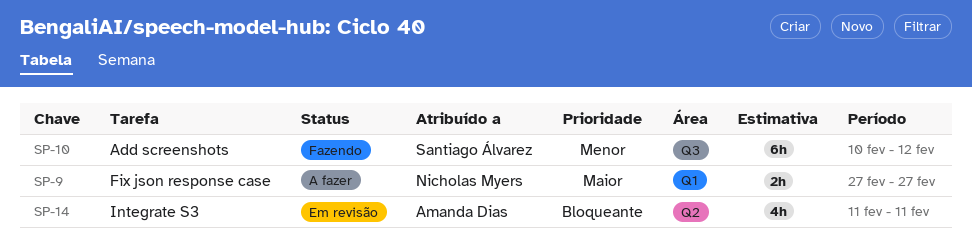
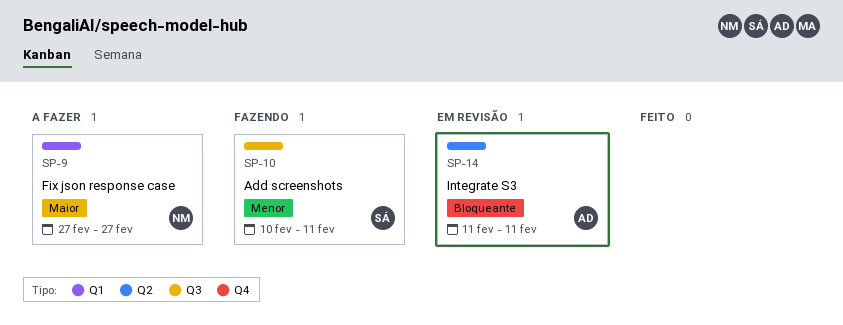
SP-10, due: Feb 12 -> Feb 11

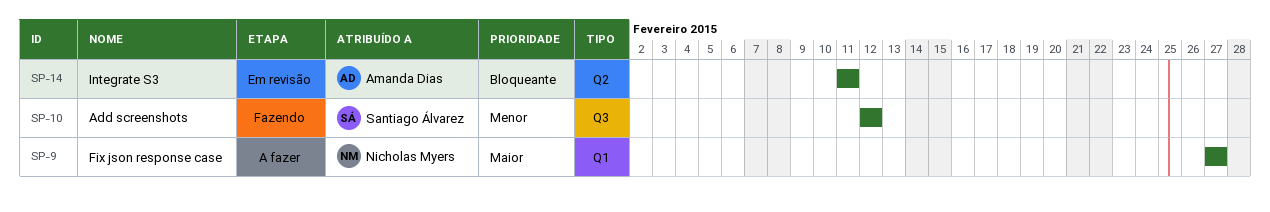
SP-10, start: Feb 10 -> Feb 12
SP-10, due: Feb 11 -> Feb 12

